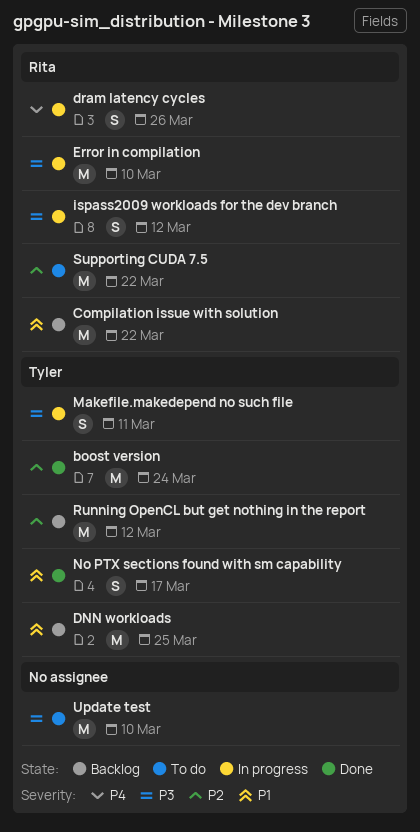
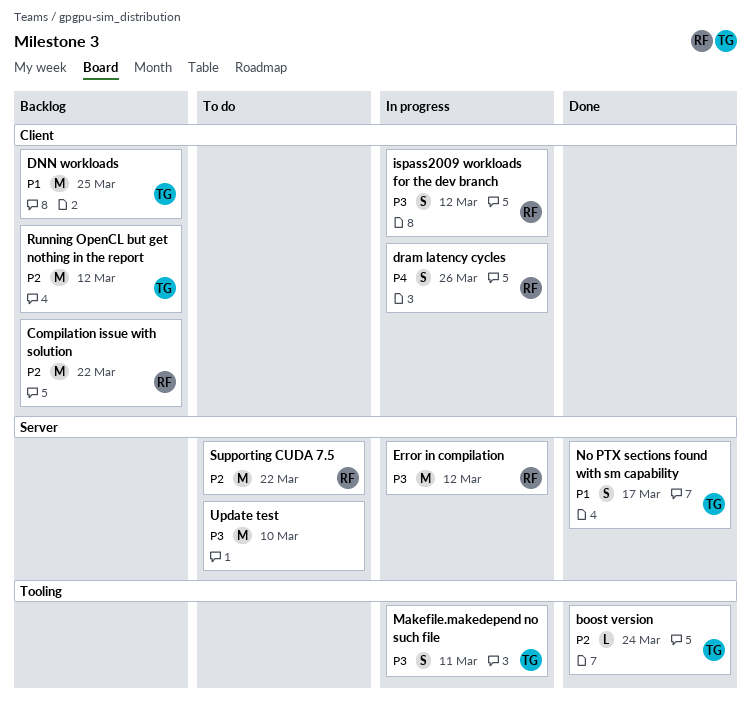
boost version, estimate: M -> L
Compilation issue with solution, priority: P1 -> P2
Error in compilation, due: Mar 10 -> Mar 12

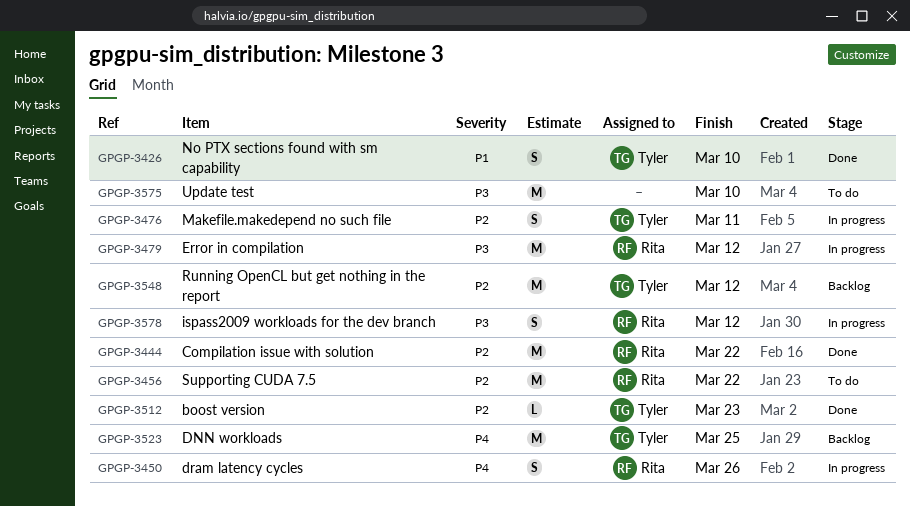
boost version, due: Mar 24 -> Mar 23
Compilation issue with solution, status: Backlog -> Done
DNN workloads, priority: P1 -> P4
Makefile.makedepend no such file, priority: P3 -> P2
No PTX sections found with sm capability, due: Mar 17 -> Mar 10

